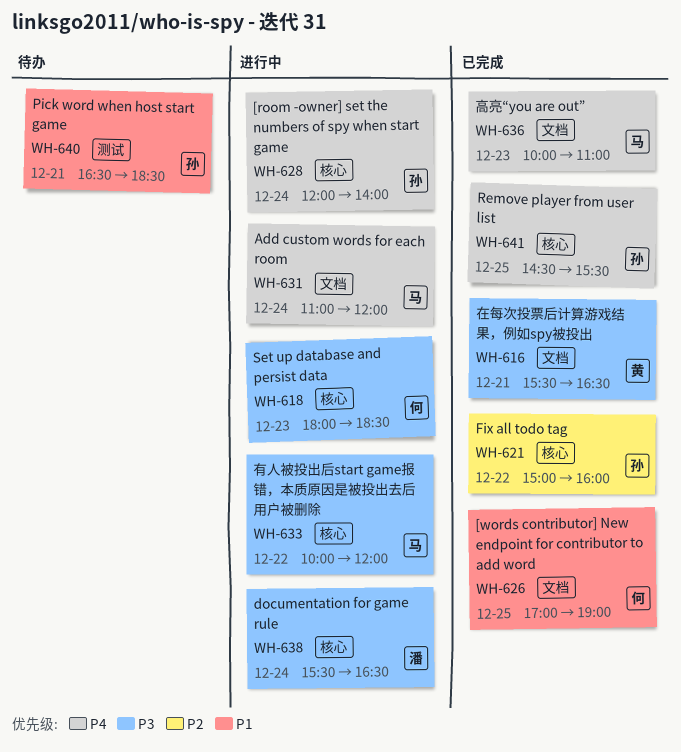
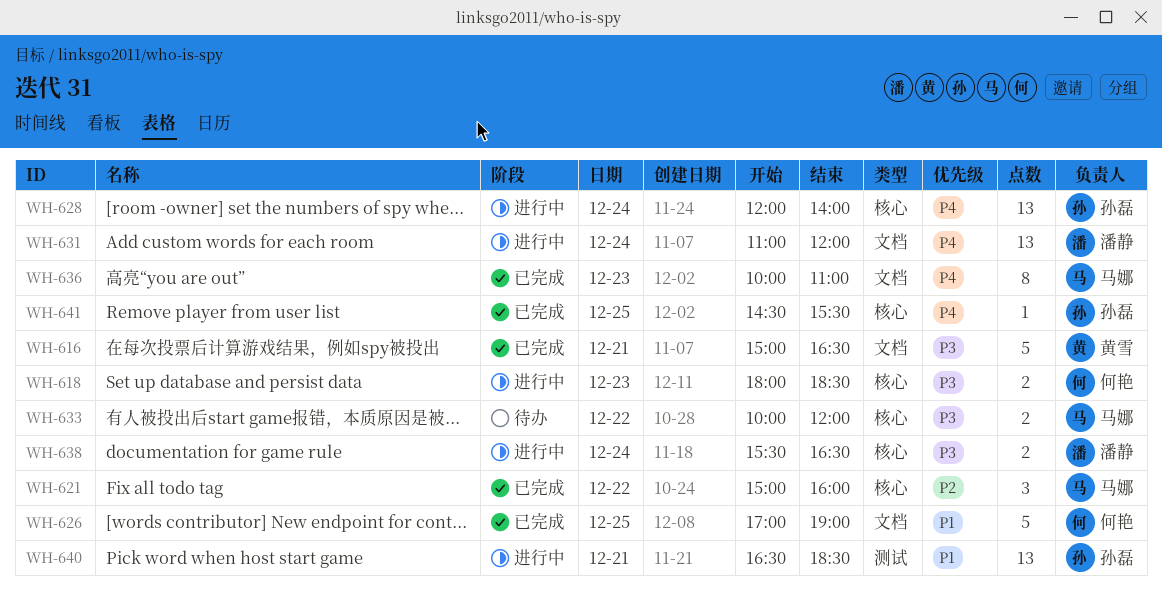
WH-616, begins: 15:30 -> 15:00
WH-621, owner: 孙磊 -> 马娜
WH-631, owner: 马娜 -> 潘静
WH-633, status: 进行中 -> 待办
WH-640, status: 待办 -> 进行中

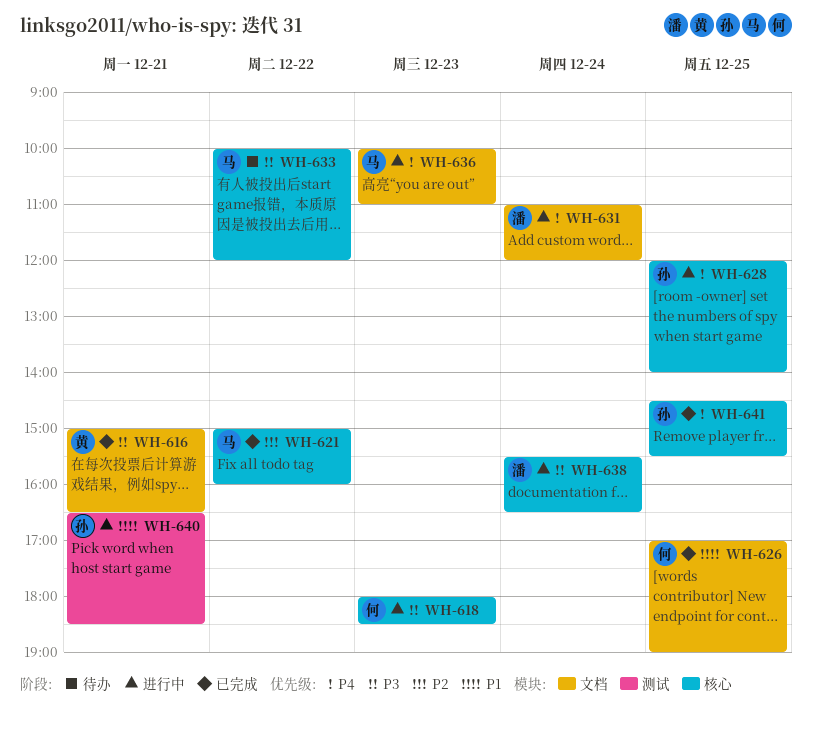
WH-628, day: Dec 24 -> Dec 25
WH-636, status: 已完成 -> 进行中

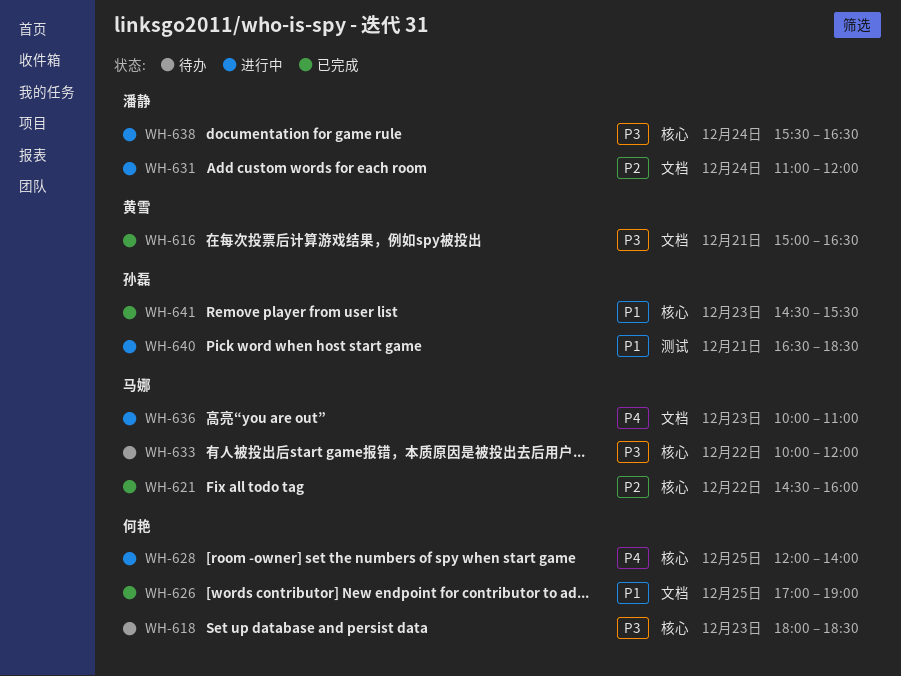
WH-618, status: 进行中 -> 待办
WH-621, begins: 15:00 -> 14:30
WH-628, owner: 孙磊 -> 何艳
WH-631, priority: P4 -> P2
WH-641, priority: P4 -> P1
WH-641, day: Dec 25 -> Dec 23

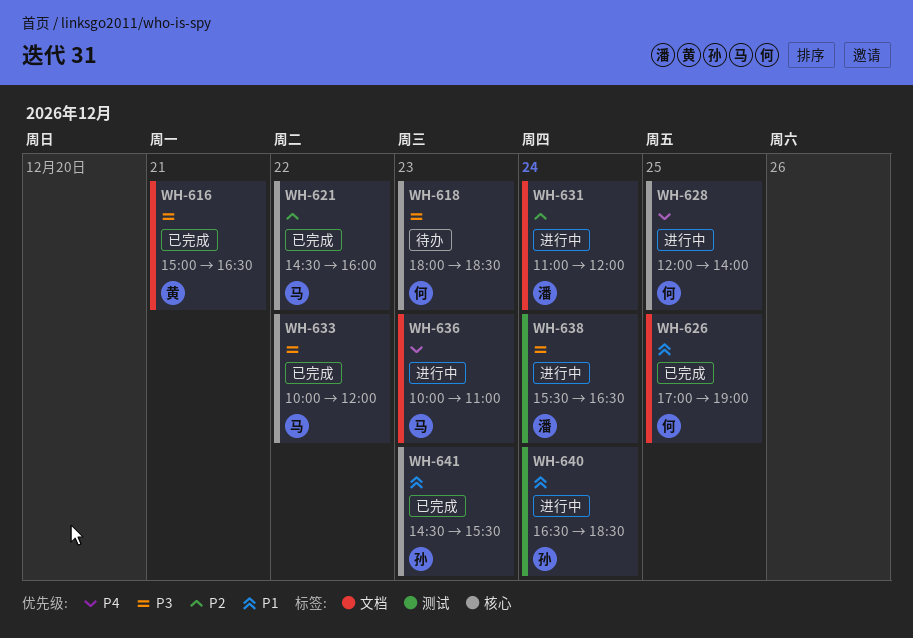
WH-633, status: 待办 -> 已完成
WH-638, label: 核心 -> 测试
WH-640, day: Dec 21 -> Dec 24

